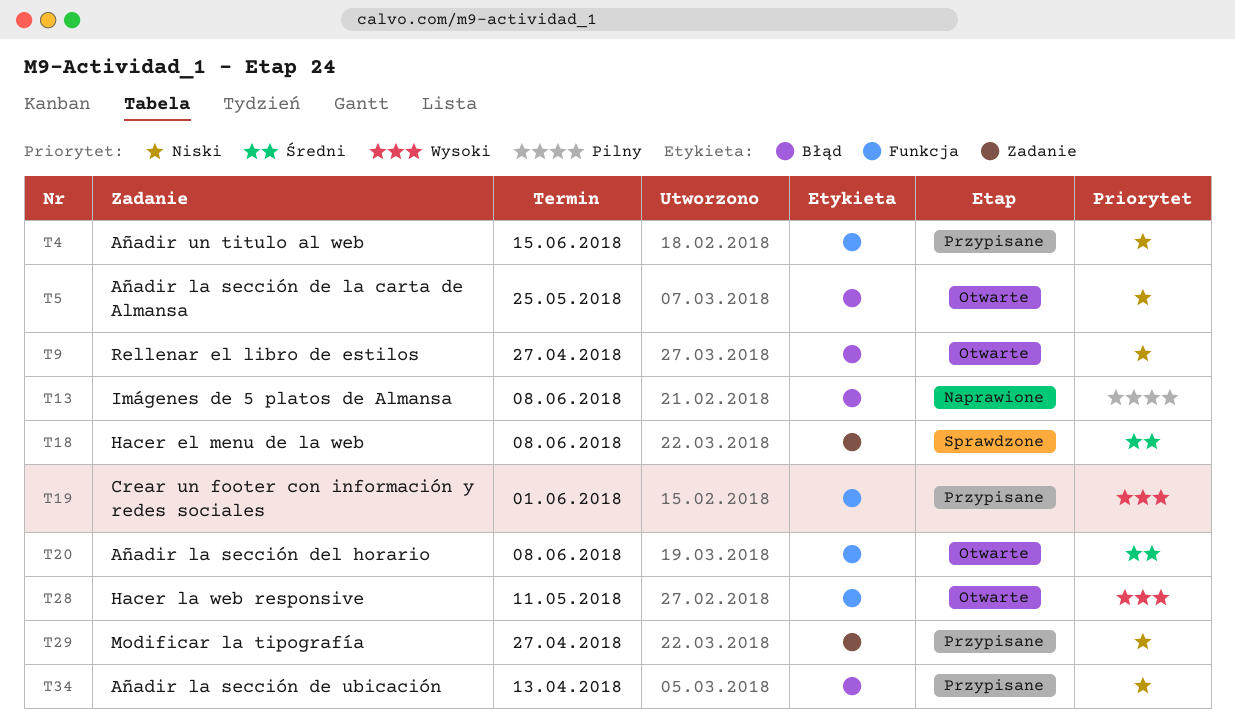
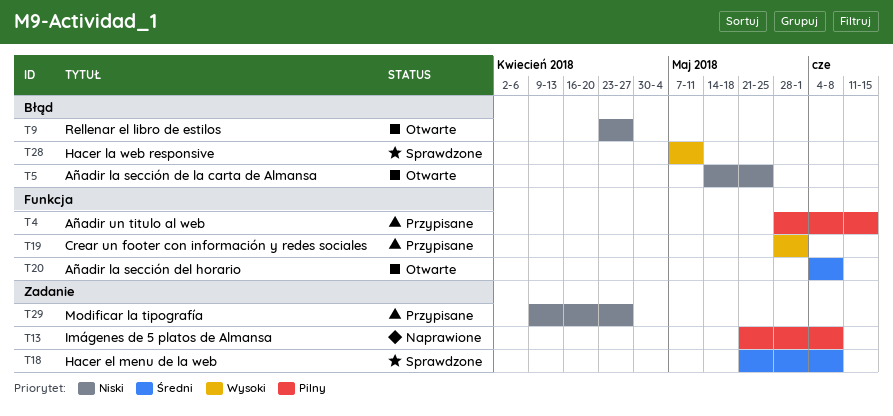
T4, priority: Niski -> Pilny
T13, label: Błąd -> Zadanie
T28, status: Otwarte -> Sprawdzone
T28, label: Funkcja -> Błąd
T34: present -> none

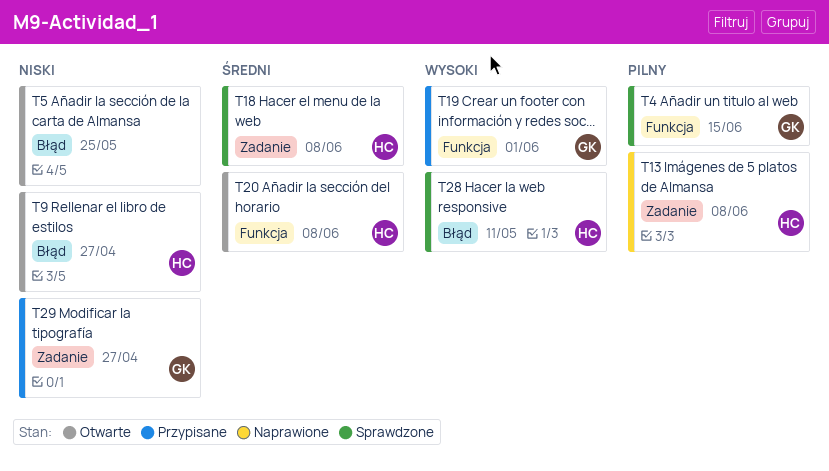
T4, status: Przypisane -> Sprawdzone

